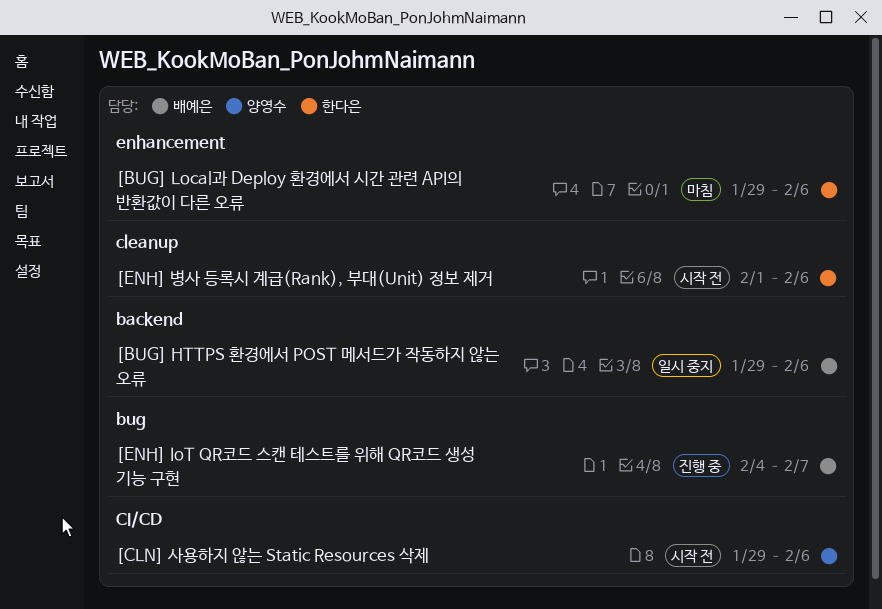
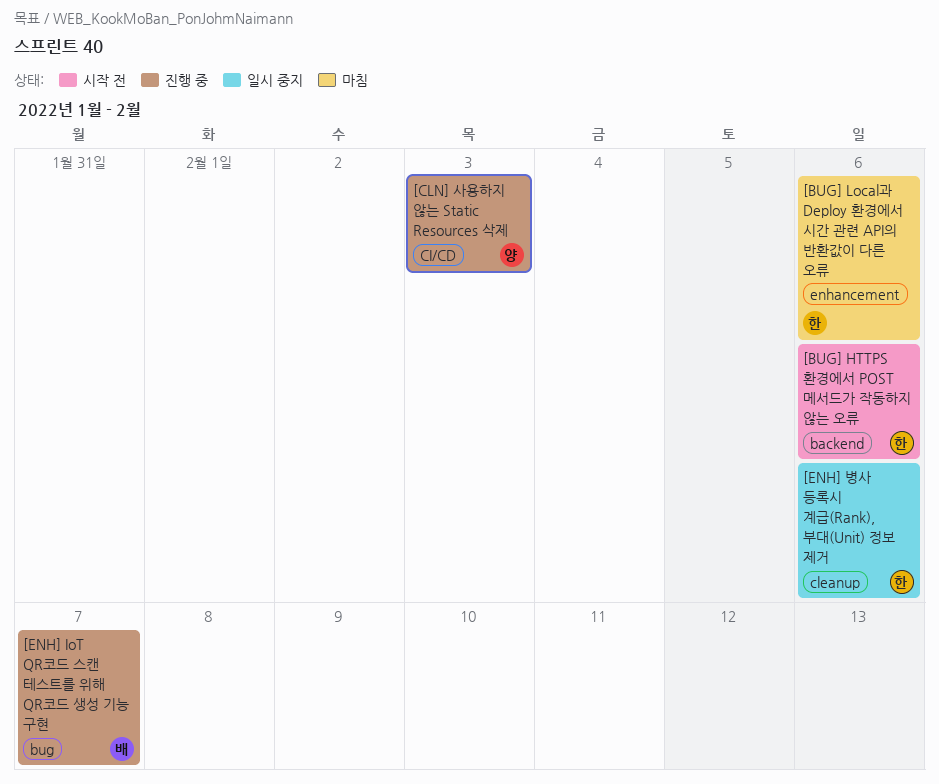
[BUG] HTTPS 환경에서 POST 메서드가 작동하지 않는 오류, status: 일시 중지 -> 시작 전
[BUG] HTTPS 환경에서 POST 메서드가 작동하지 않는 오류, owner: 배예은 -> 한다은
[CLN] 사용하지 않는 Static Resources 삭제, status: 시작 전 -> 진행 중
[CLN] 사용하지 않는 Static Resources 삭제, due: Feb 6 -> Feb 3
[ENH] 병사 등록시 계급(Rank), 부대(Unit) 정보 제거, status: 시작 전 -> 일시 중지

